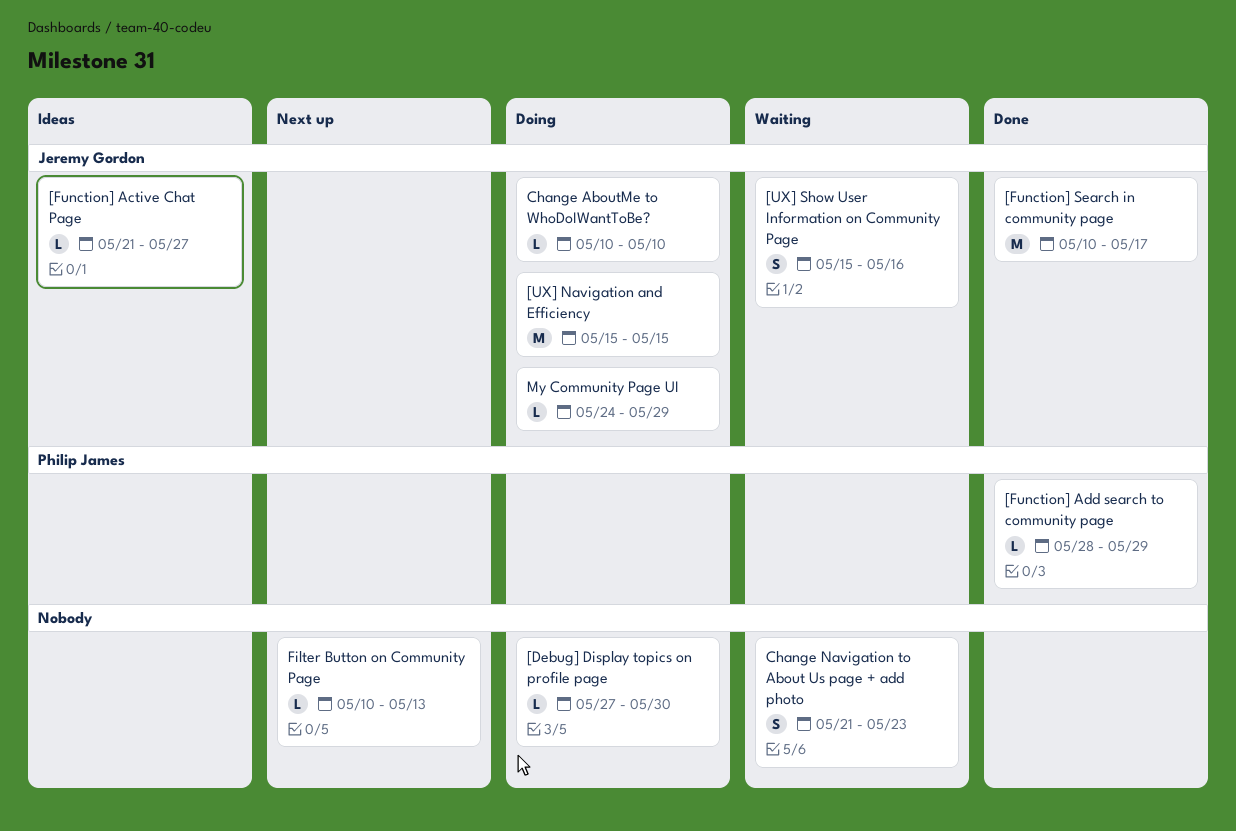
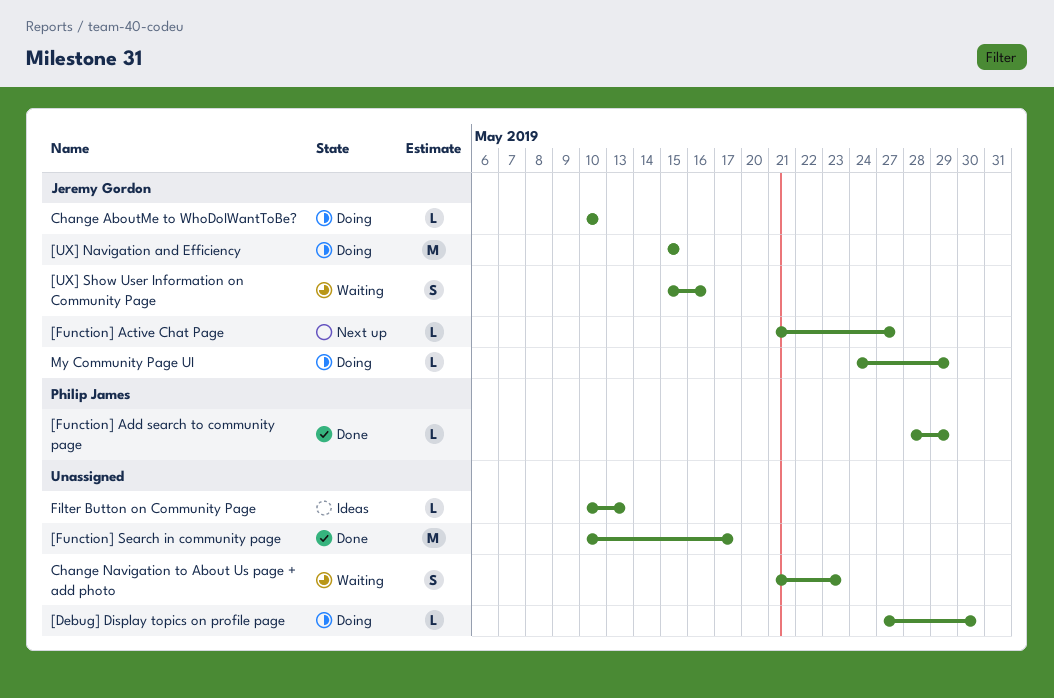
[Function] Active Chat Page, status: Ideas -> Next up
[Function] Search in community page, owner: Jeremy Gordon -> none
Filter Button on Community Page, status: Next up -> Ideas

